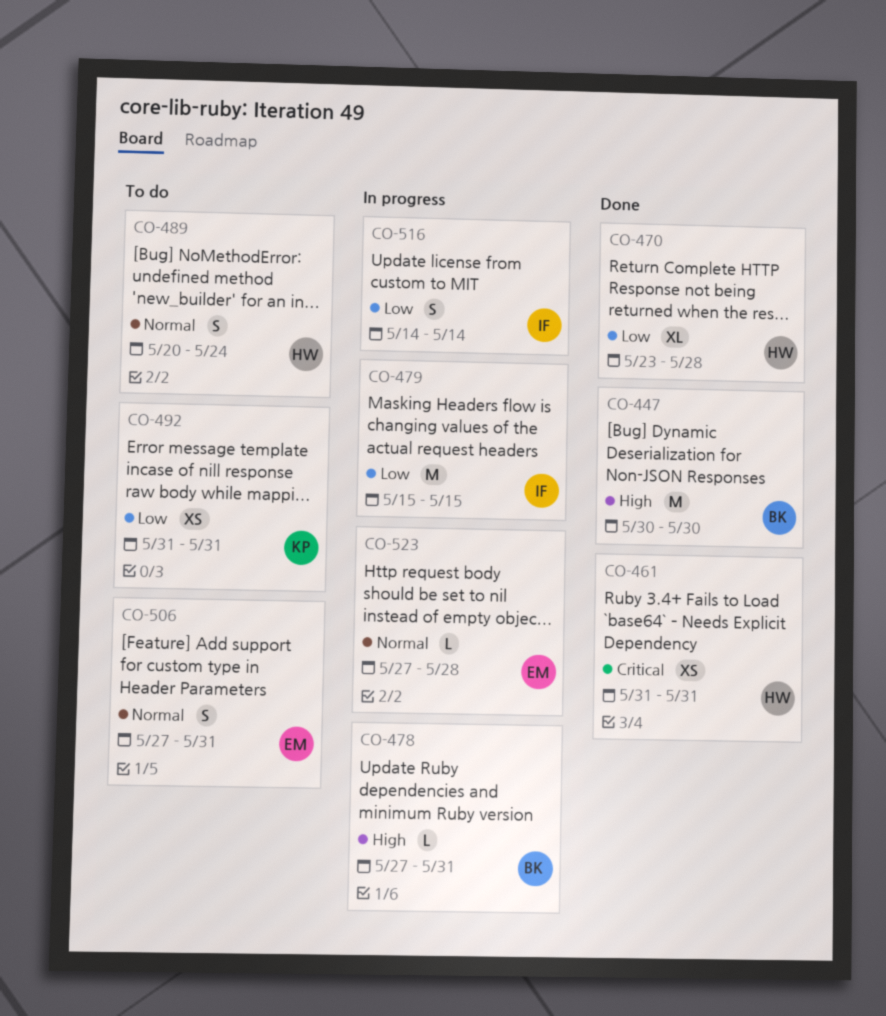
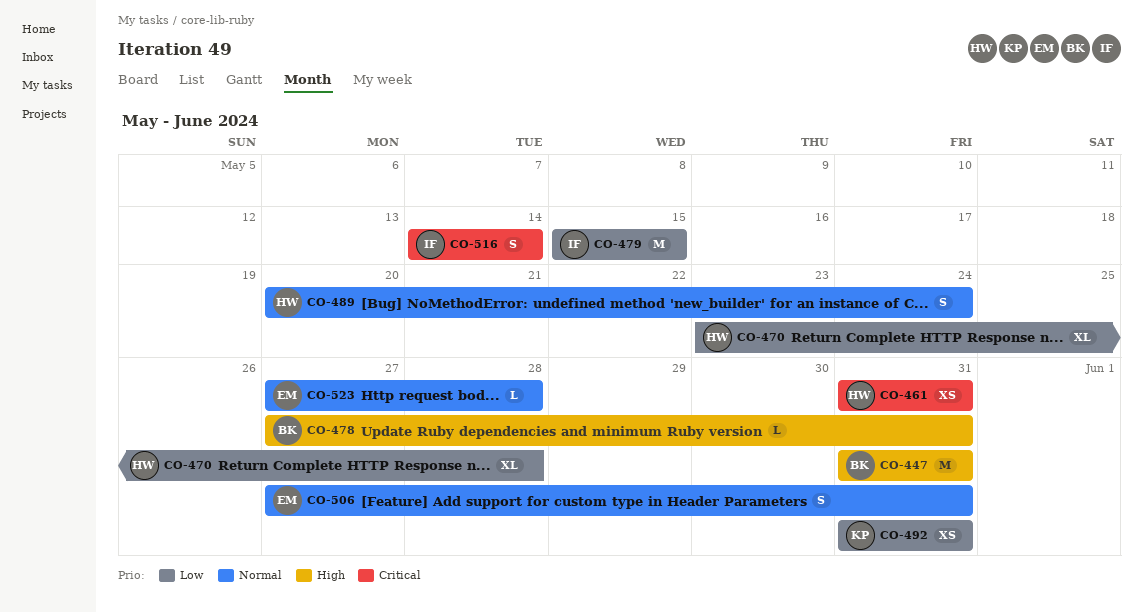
CO-447, start: May 30 -> May 31
CO-447, due: May 30 -> May 31
CO-516, priority: Low -> Critical

